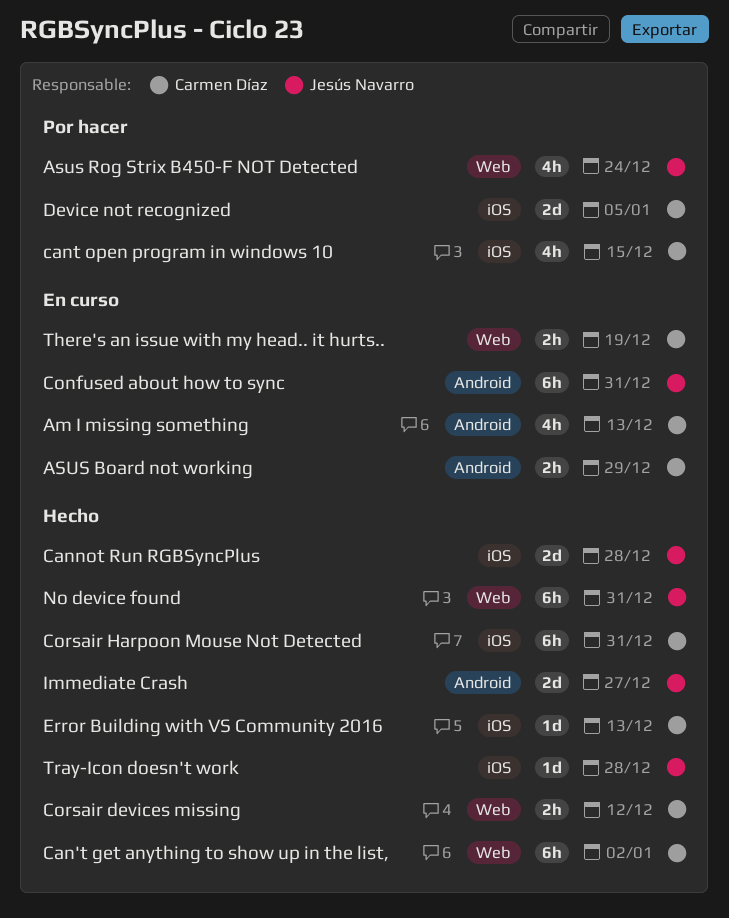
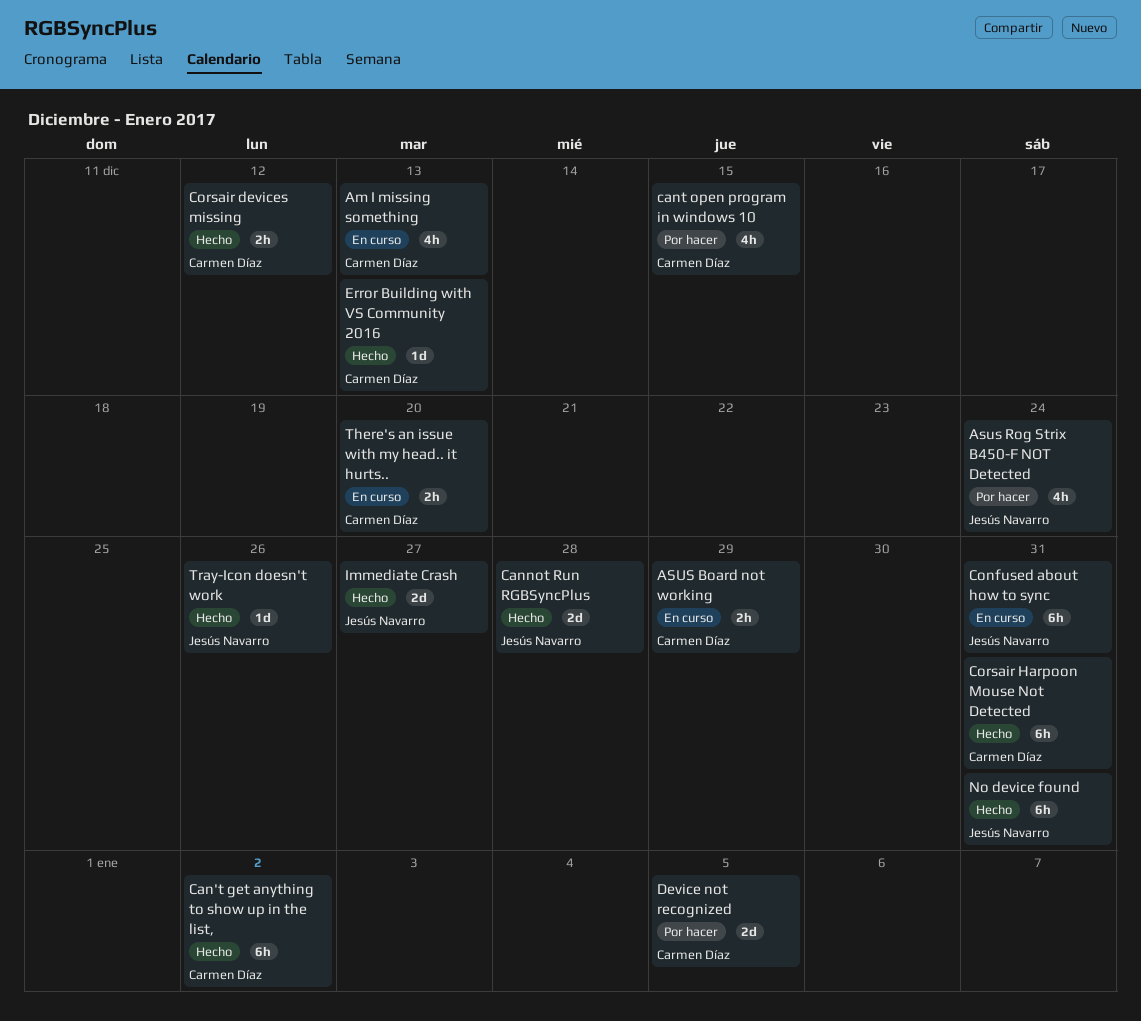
There's an issue with my head.. it hurts.., due: Dec 19 -> Dec 20
Tray-Icon doesn't work, due: Dec 28 -> Dec 26

